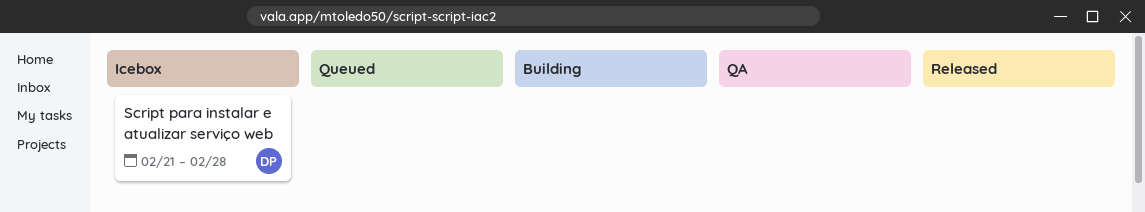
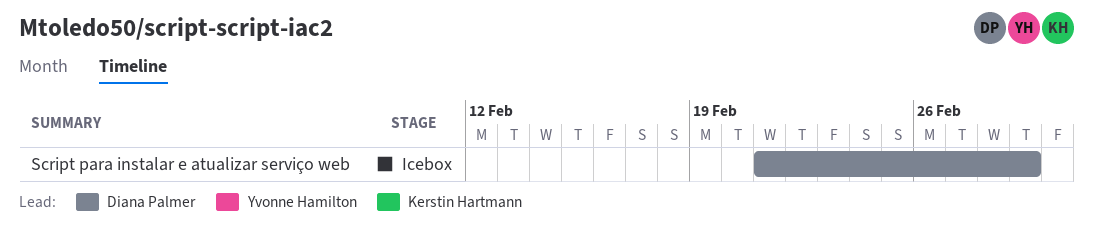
Script para instalar e atualizar serviço web, due: Feb 28 -> Feb 29

